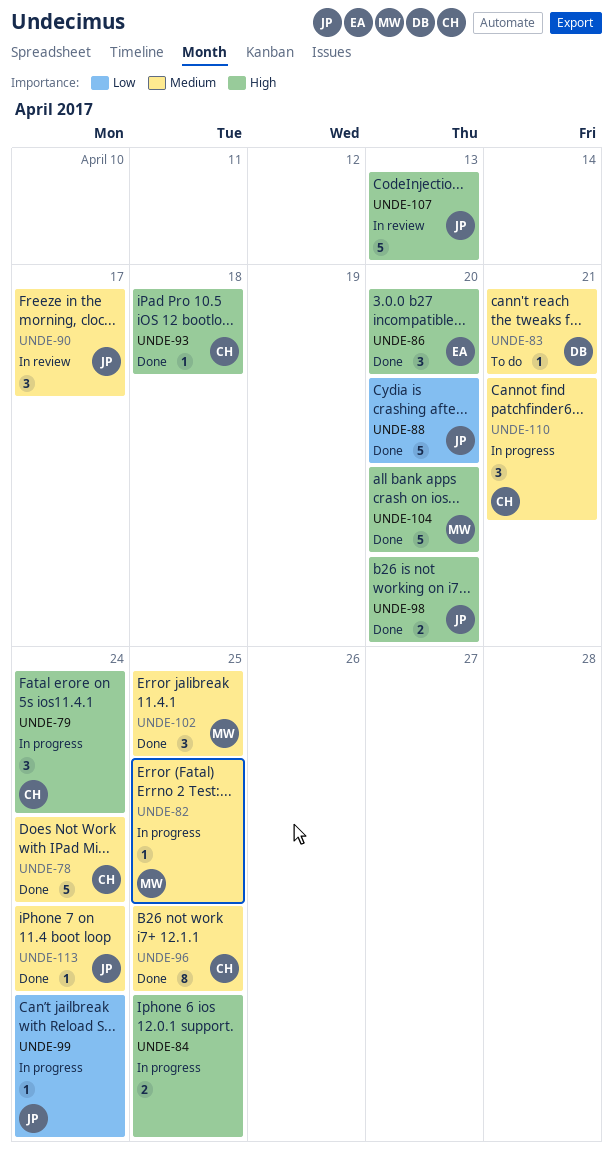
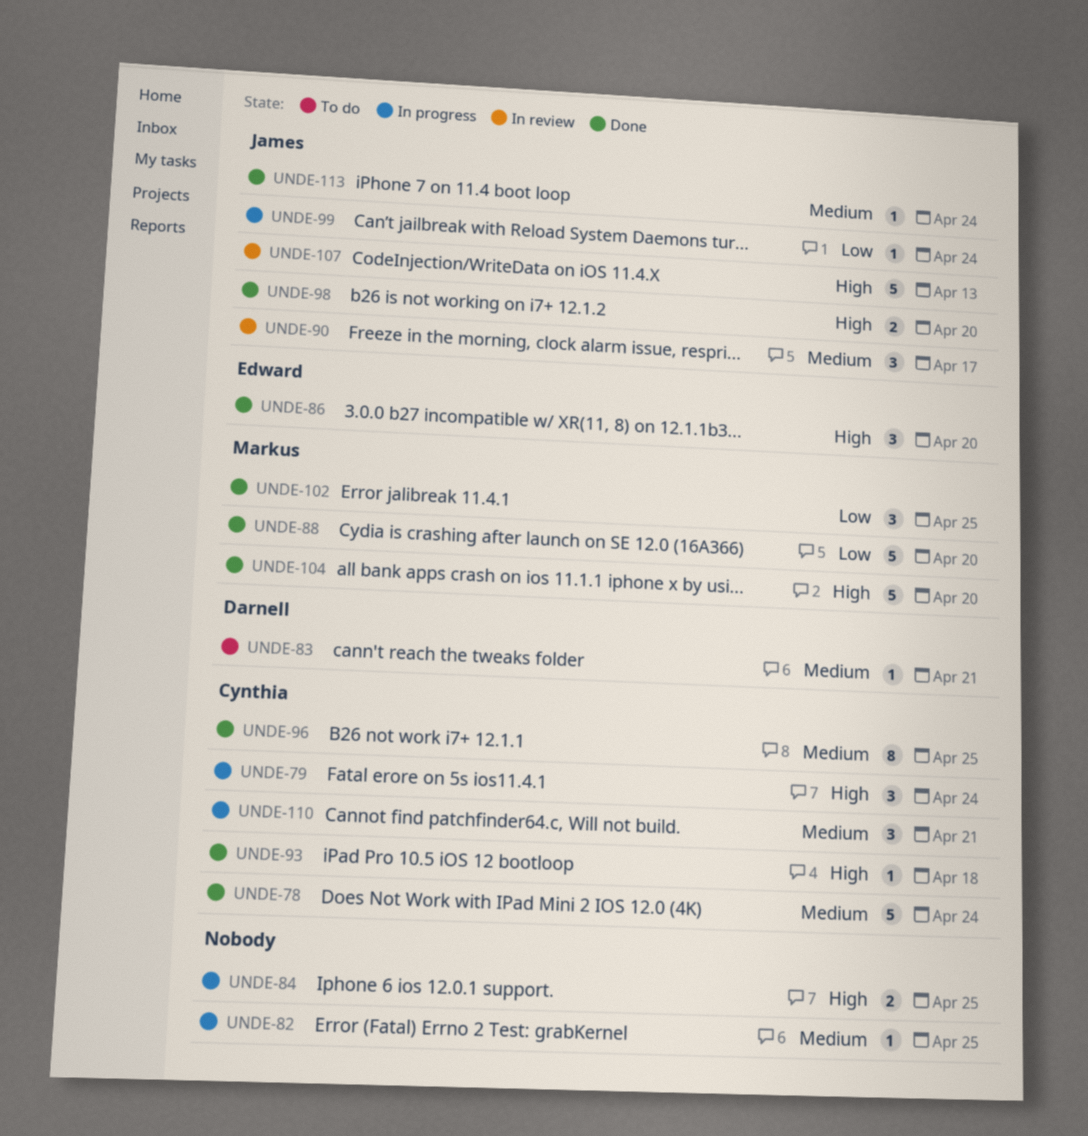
UNDE-82, owner: Markus -> none
UNDE-88, owner: James -> Markus
UNDE-102, priority: Medium -> Low

